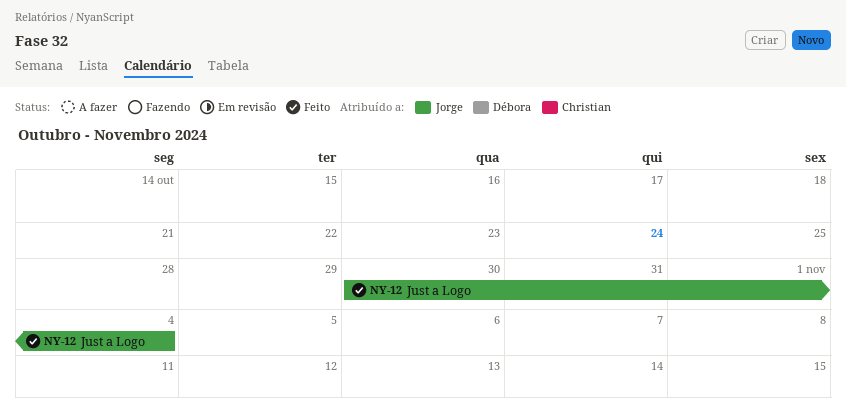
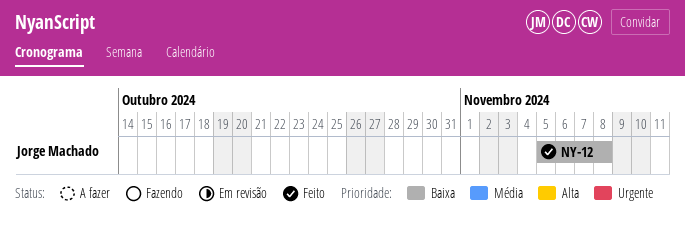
NY-12, start: Oct 30 -> Nov 5
NY-12, due: Nov 4 -> Nov 8

